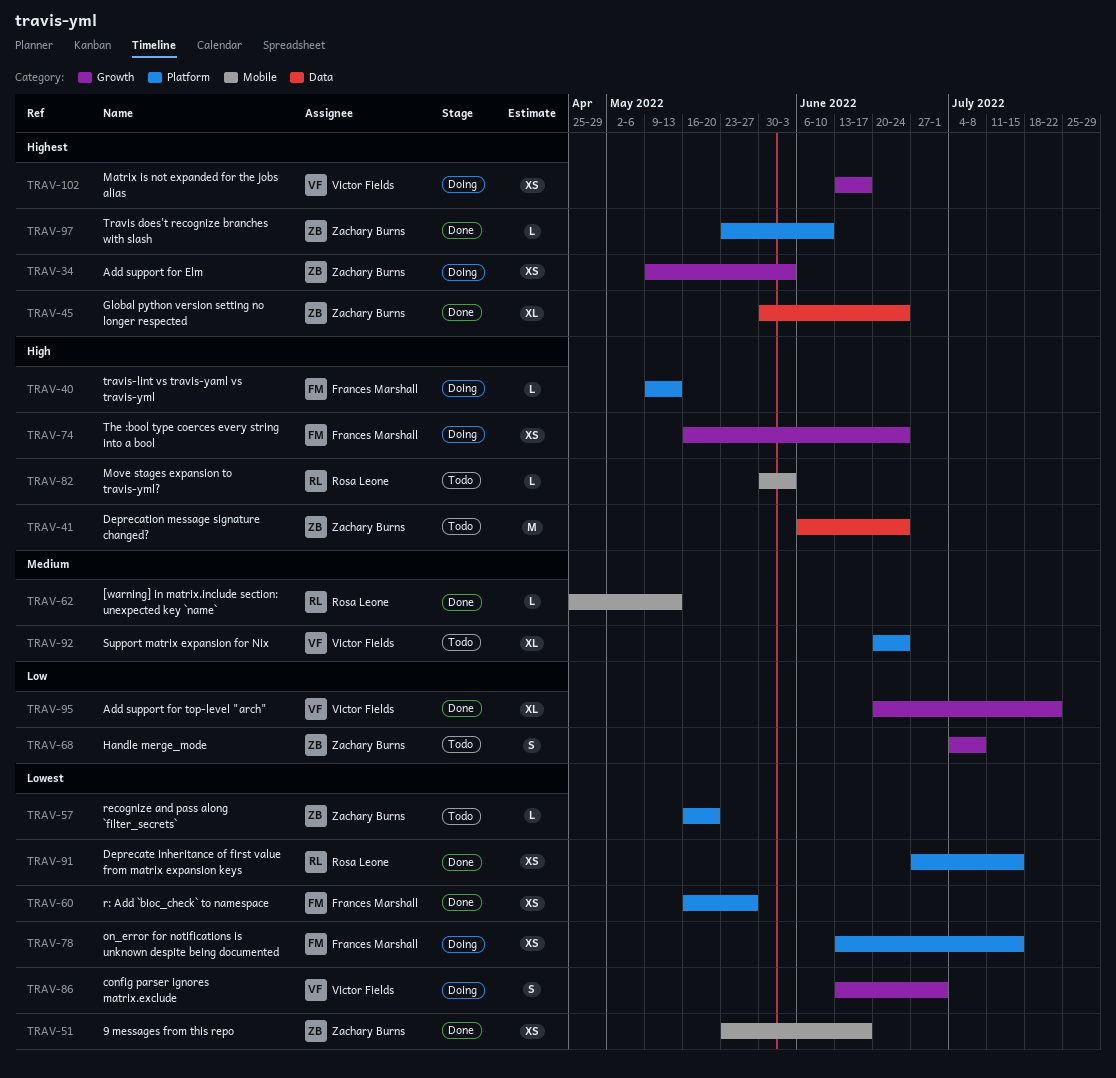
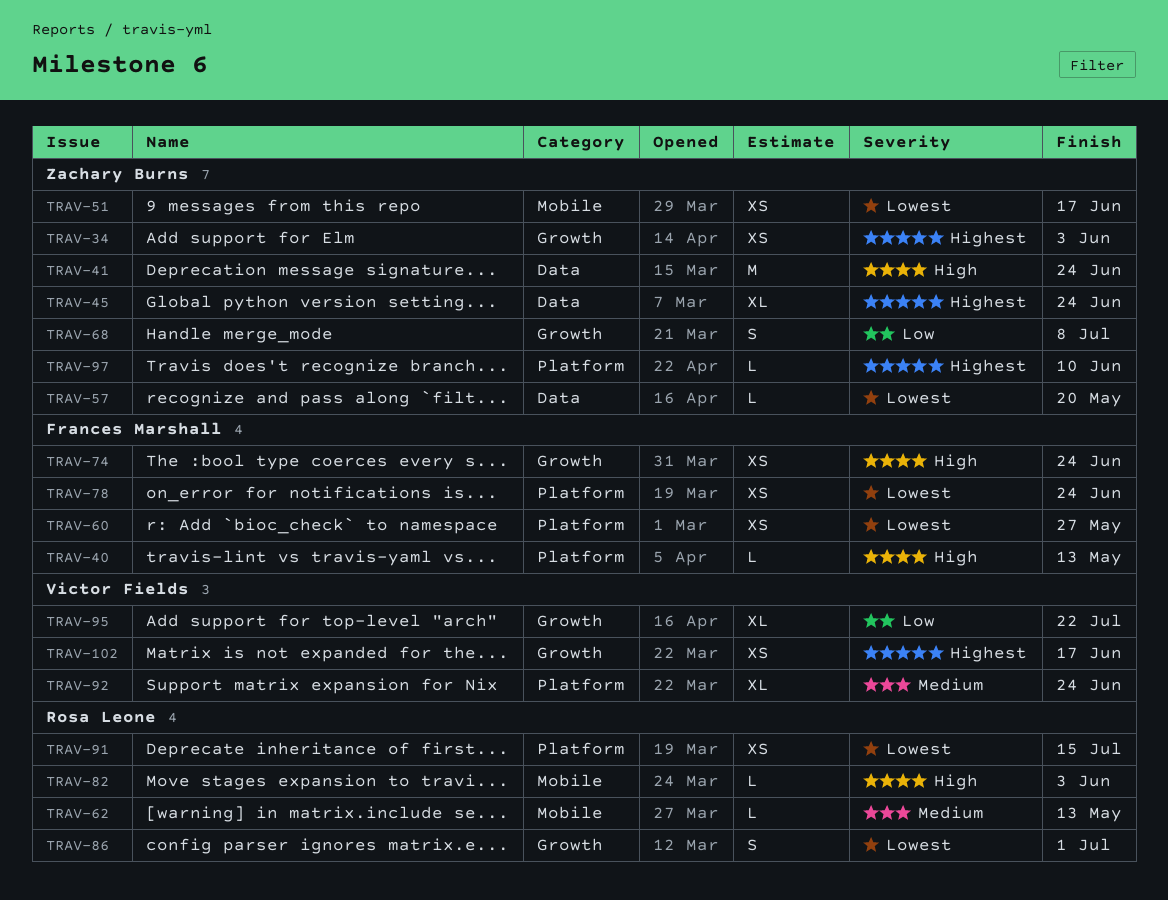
TRAV-57, label: Platform -> Data
TRAV-78, due: Jul 15 -> Jun 24
TRAV-86, owner: Victor Fields -> Rosa Leone

